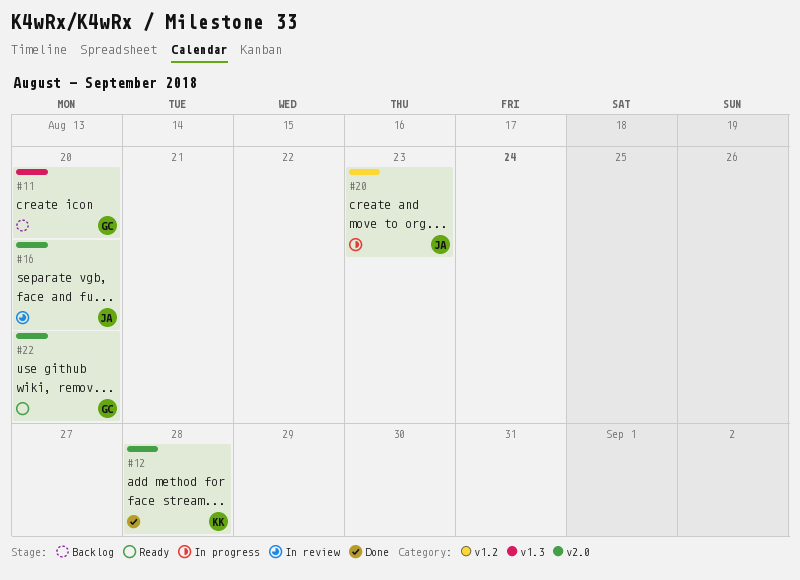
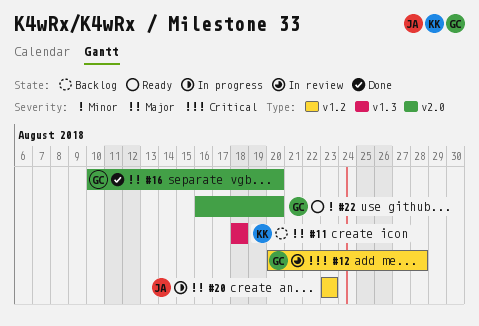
#11, owner: GC -> KK
#11, due: Aug 20 -> Aug 18
#12, status: Done -> In review
#12, owner: KK -> GC
#12, label: v2.0 -> v1.2
#16, status: In review -> Done
#16, owner: JA -> GC

